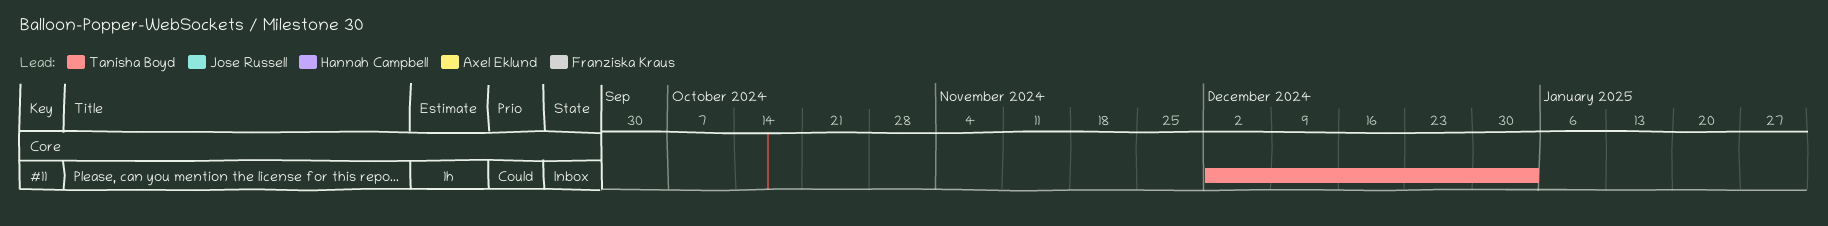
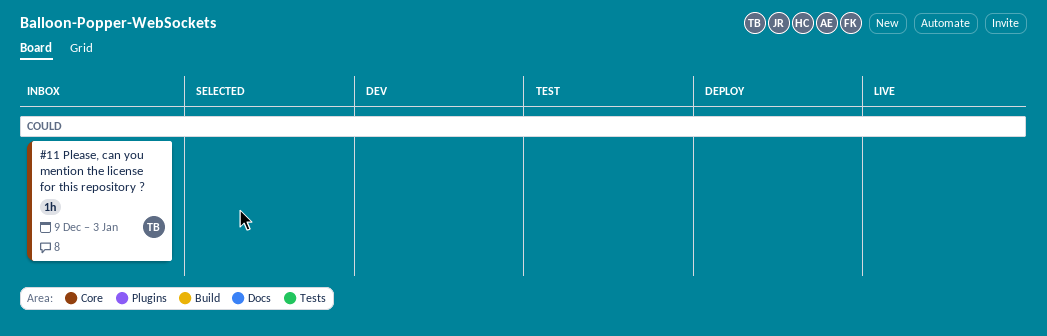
#11, start: Dec 2 -> Dec 9

